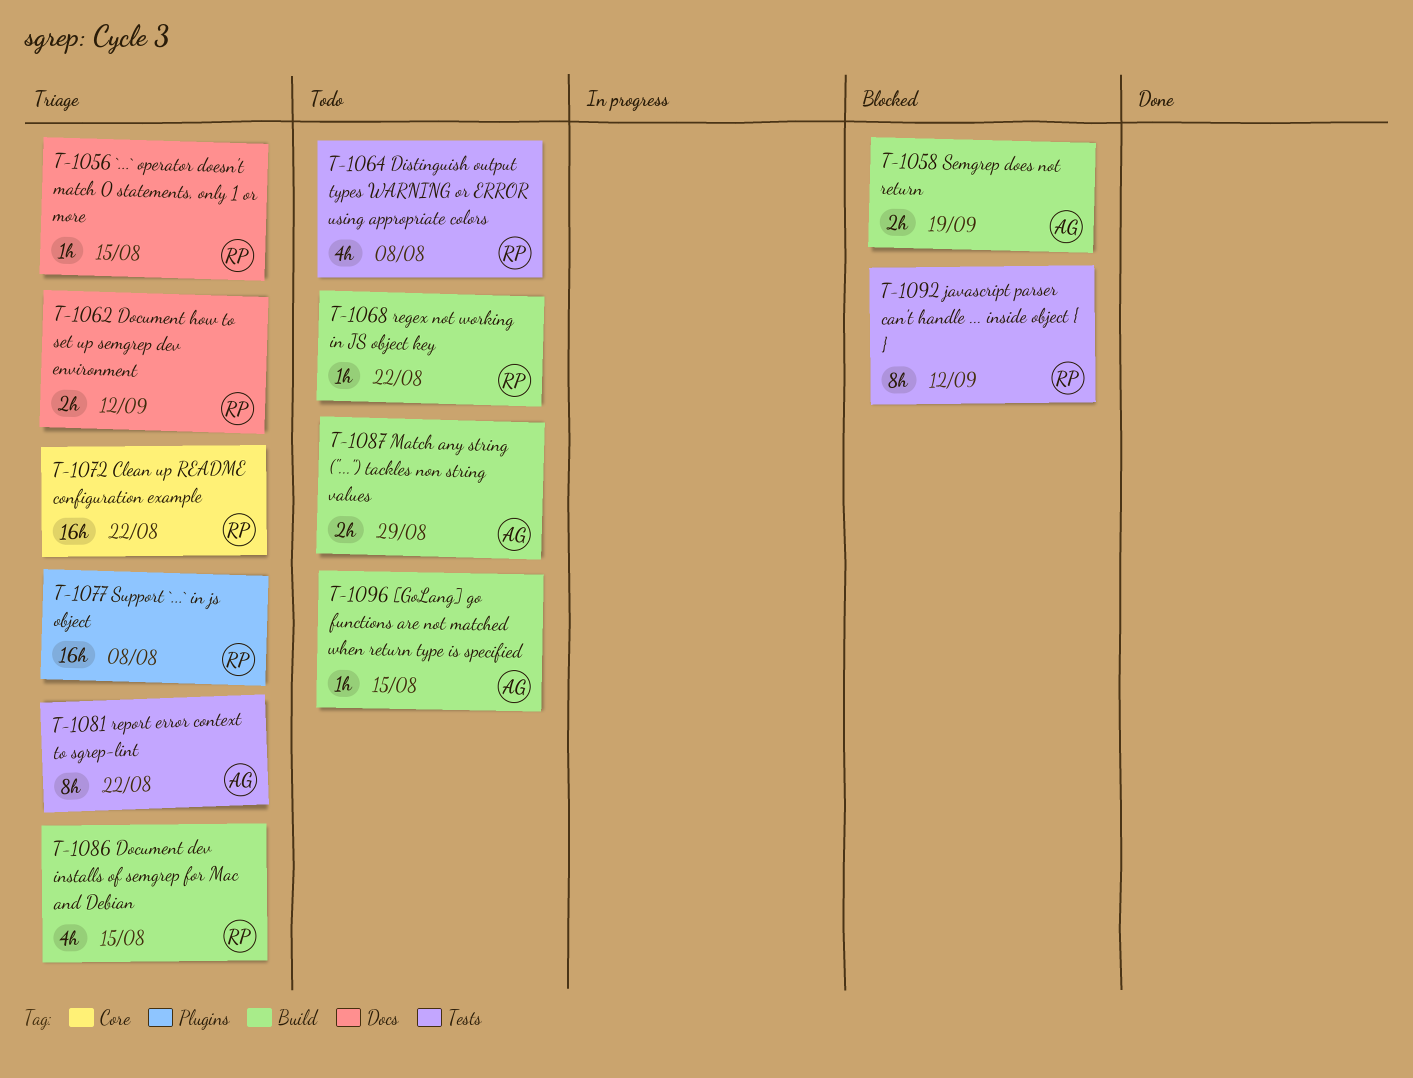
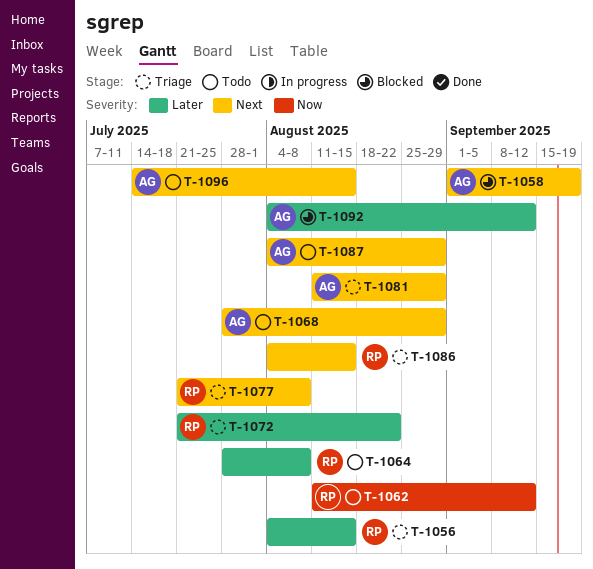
T-1062, status: Triage -> Todo
T-1068, owner: RP -> AG
T-1068, due: Aug 22 -> Aug 29
T-1081, due: Aug 22 -> Aug 29
T-1092, owner: RP -> AG

